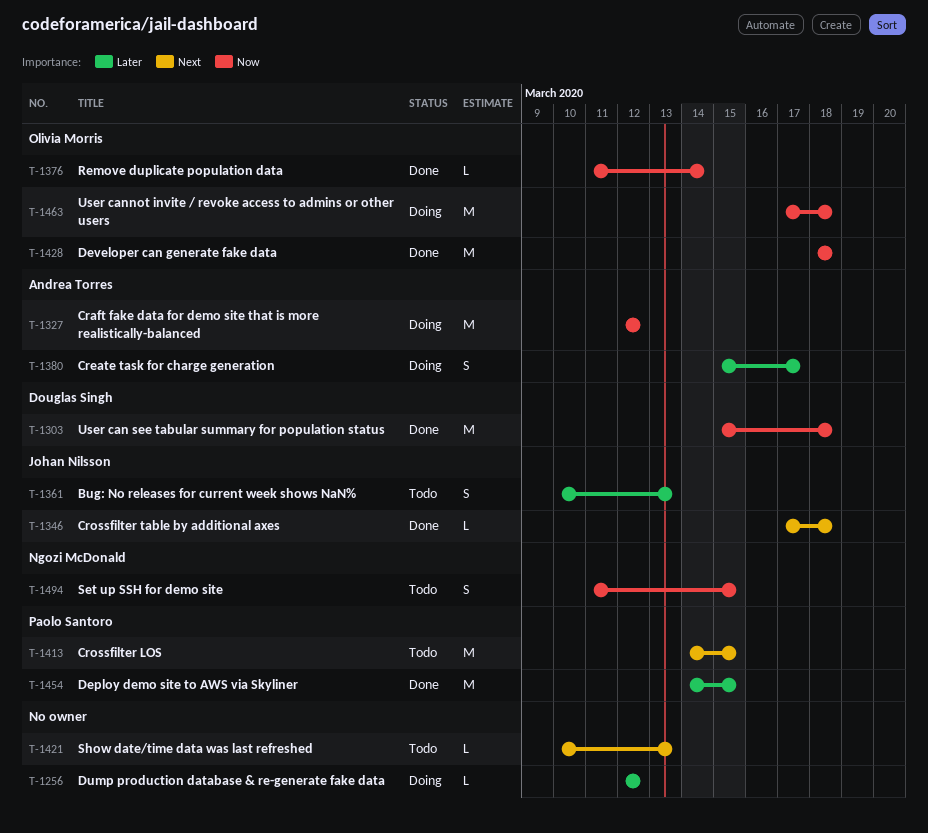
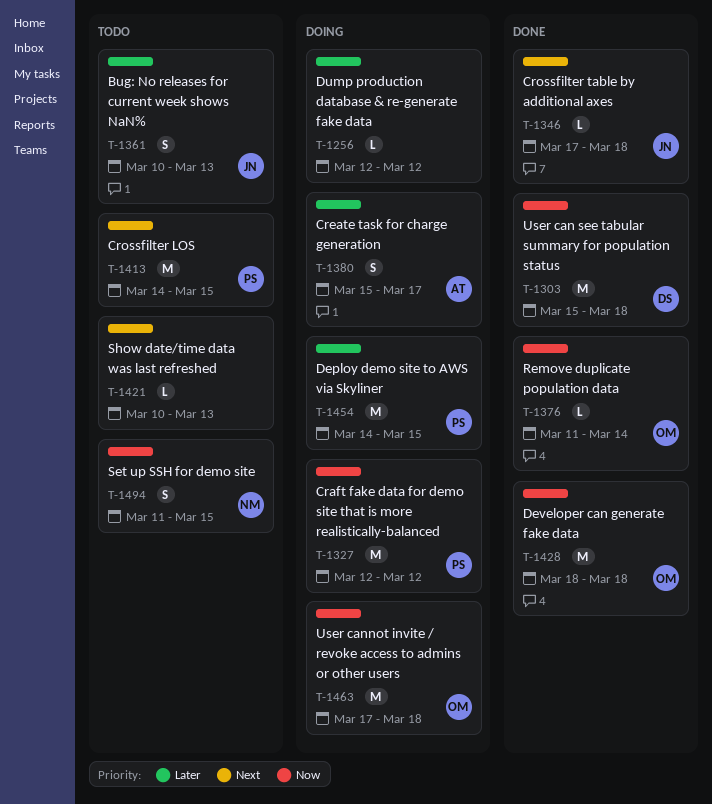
T-1327, owner: Andrea Torres -> Paolo Santoro
T-1454, status: Done -> Doing

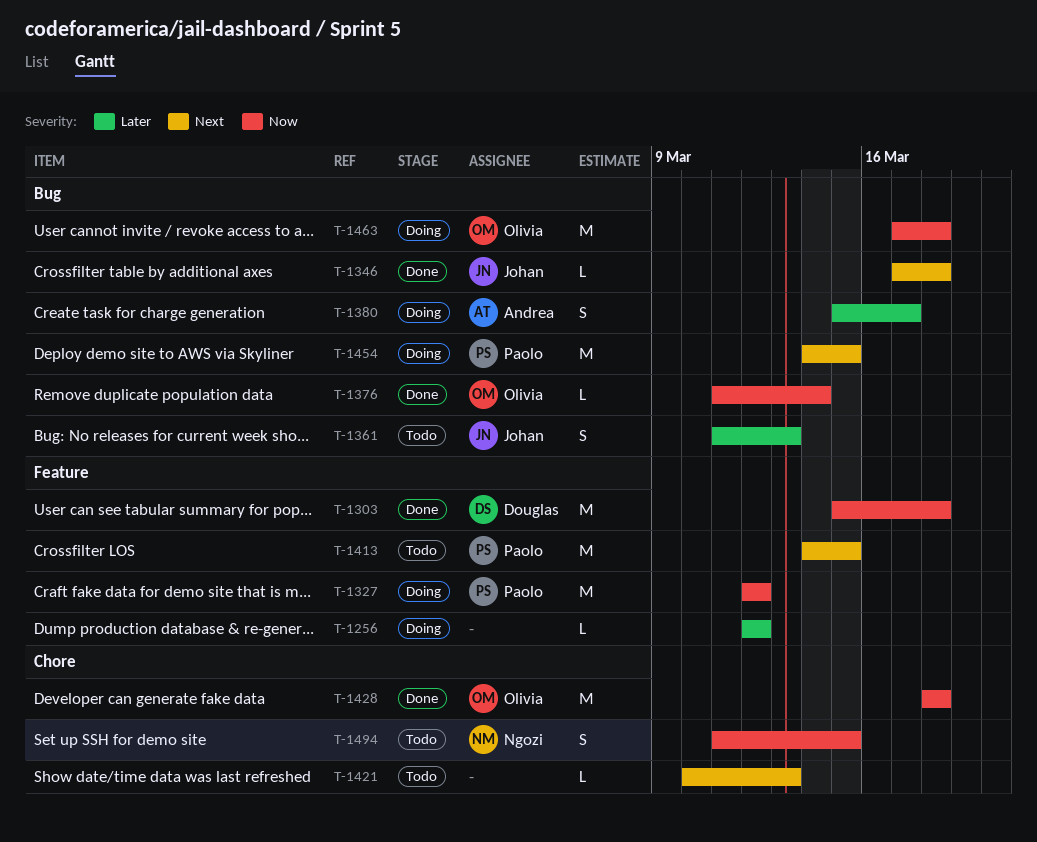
T-1361, start: Mar 10 -> Mar 11
T-1454, priority: Later -> Next

